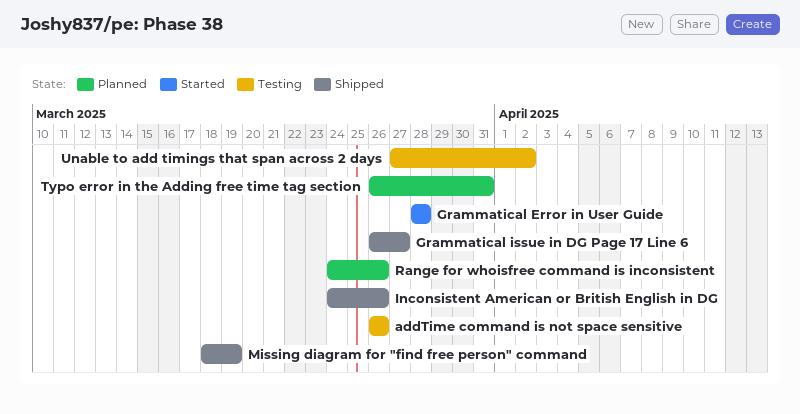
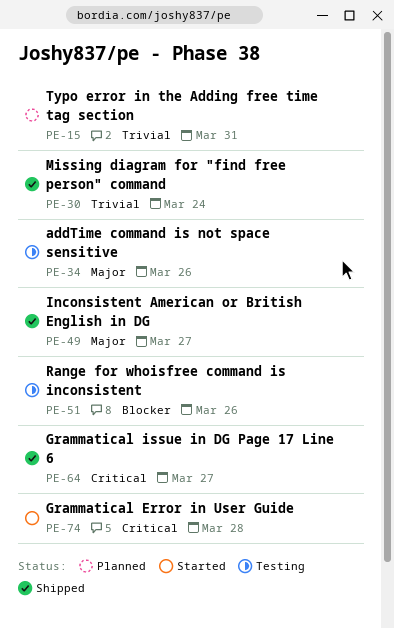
Inconsistent American or British English in DG, due: Mar 26 -> Mar 27
Missing diagram for "find free person" command, due: Mar 19 -> Mar 24
Range for whoisfree command is inconsistent, status: Planned -> Testing
Unable to add timings that span across 2 days: present -> none

